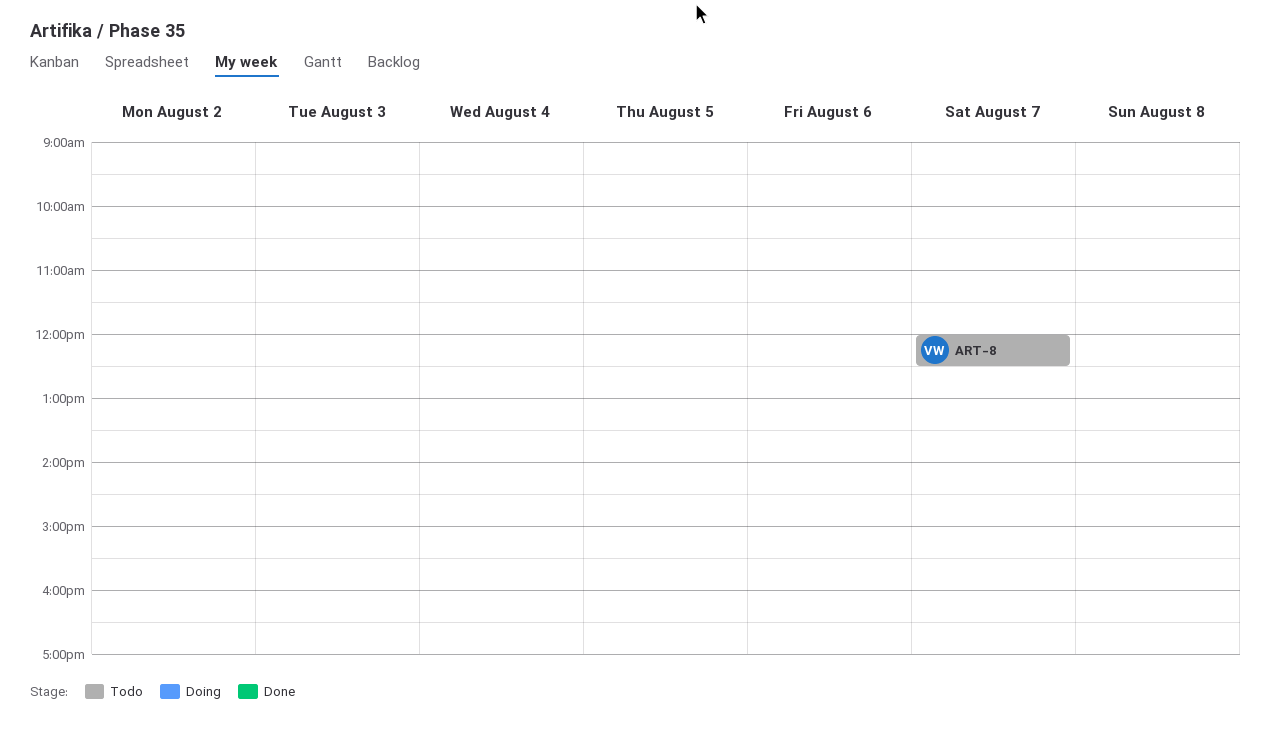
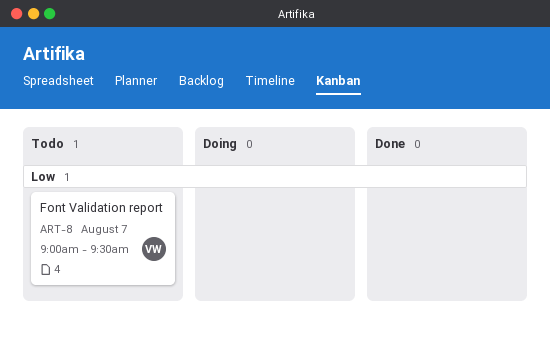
ART-8, begins: 12:00 -> 09:00
ART-8, ends: 12:30 -> 09:30

